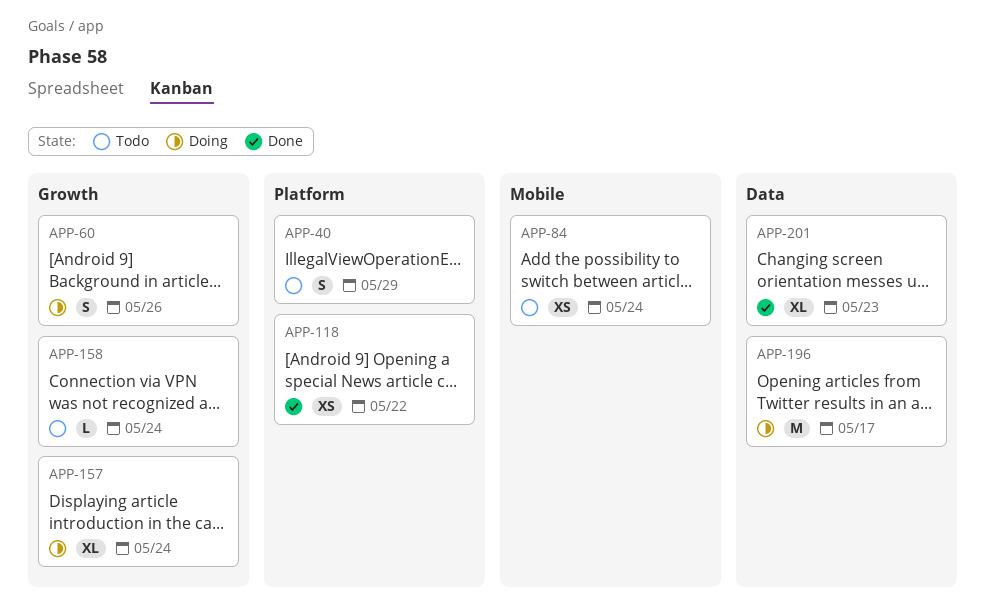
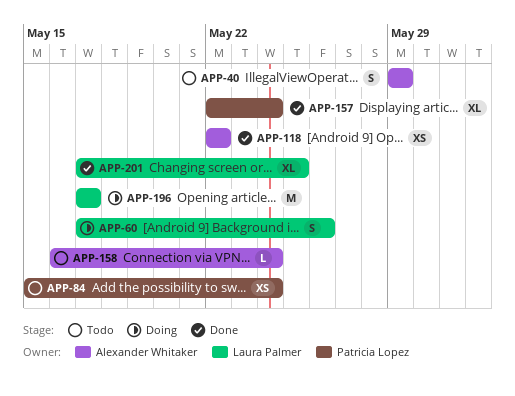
APP-157, status: Doing -> Done
APP-201, due: May 23 -> May 25

